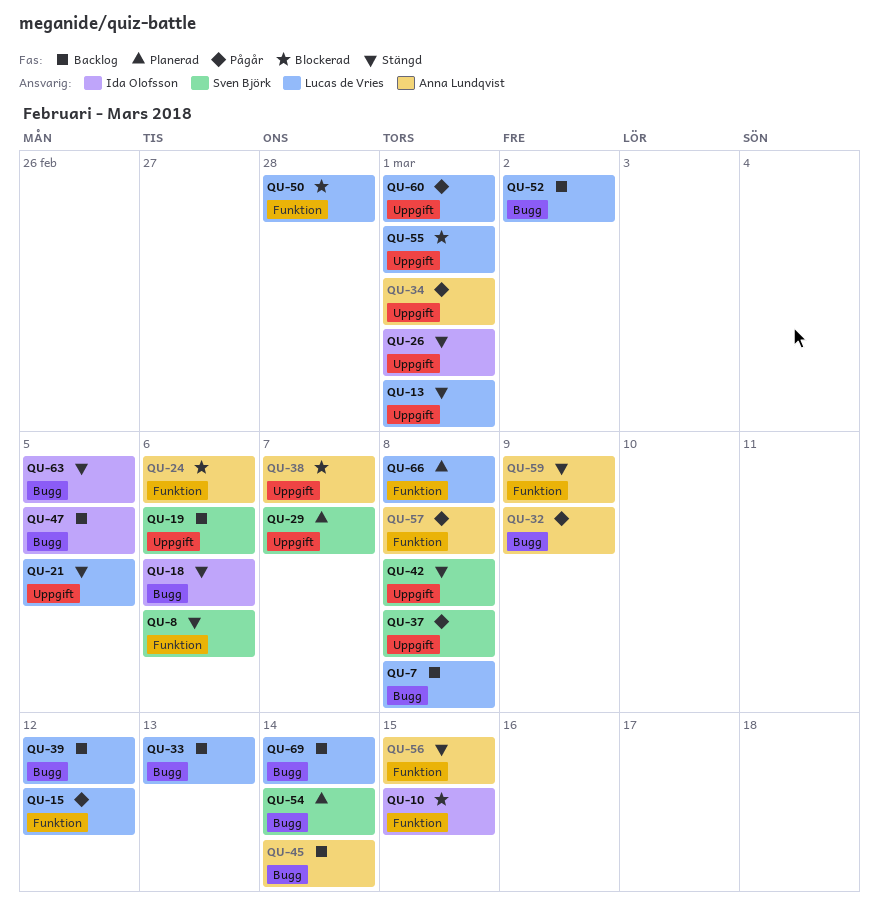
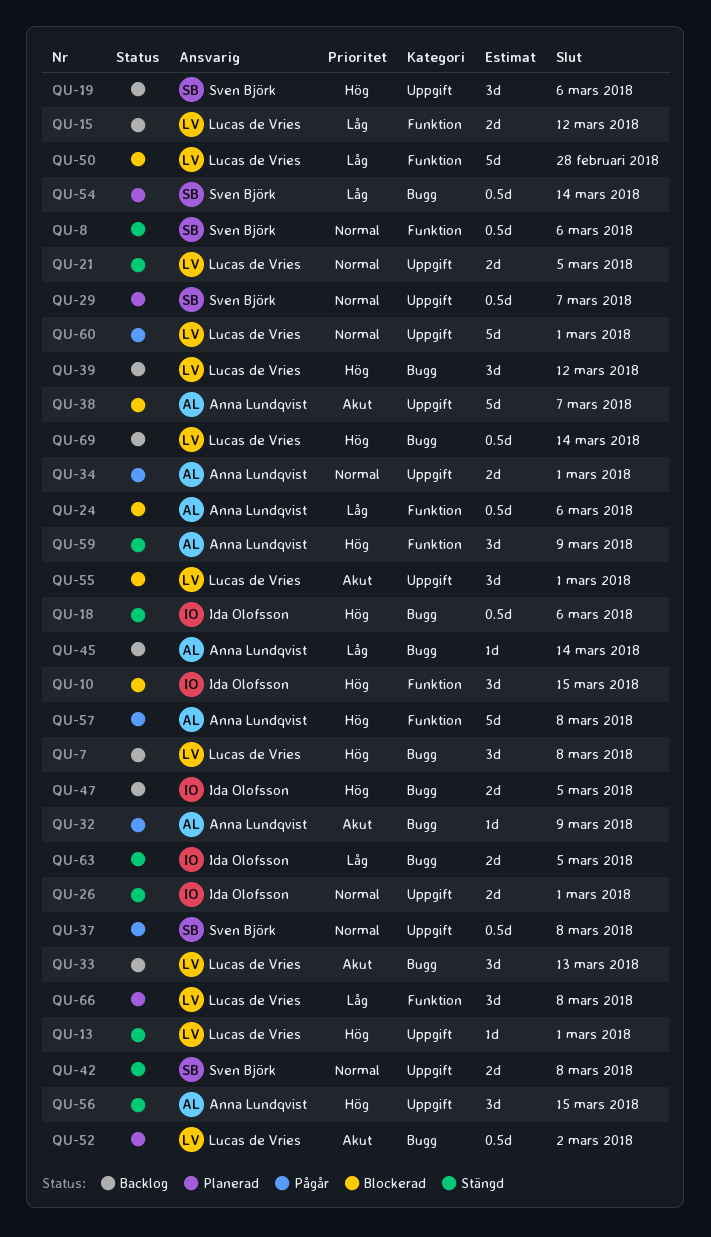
QU-15, status: Pågår -> Backlog
QU-52, status: Backlog -> Planerad
QU-56, label: Funktion -> Uppgift

